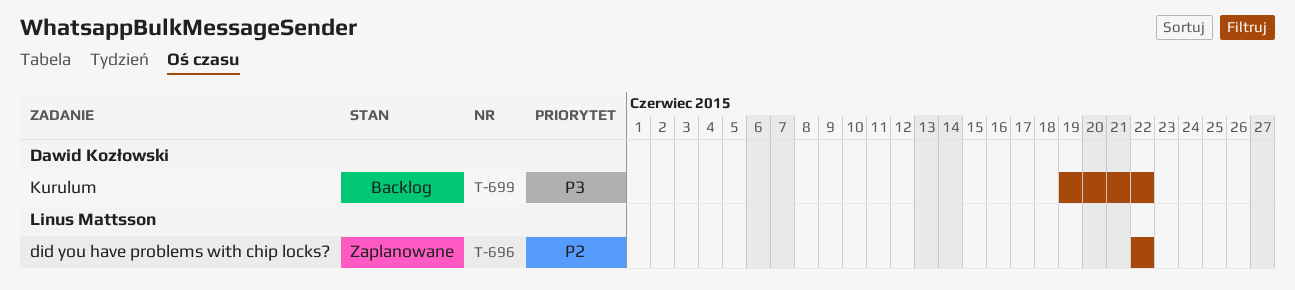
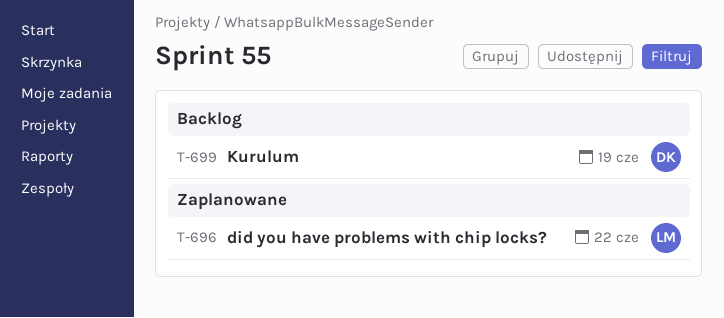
T-699, due: Jun 22 -> Jun 19

